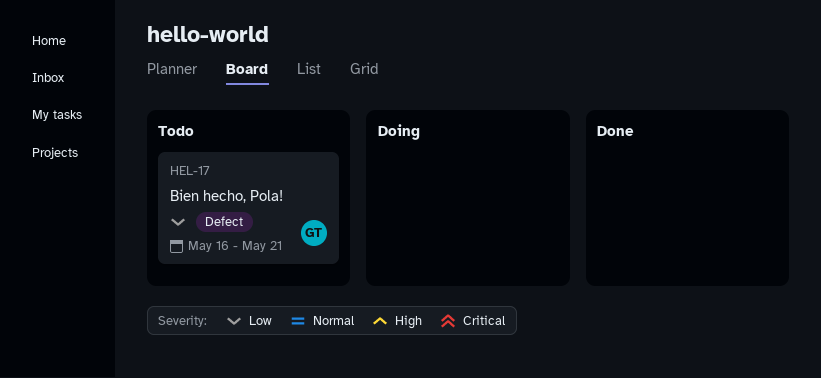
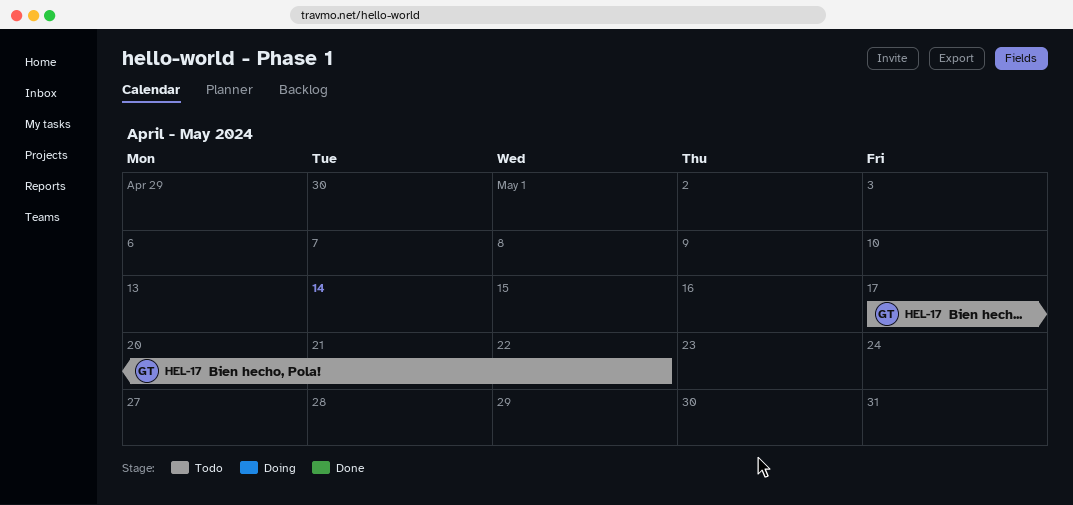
HEL-17, start: May 16 -> May 17
HEL-17, due: May 21 -> May 22

